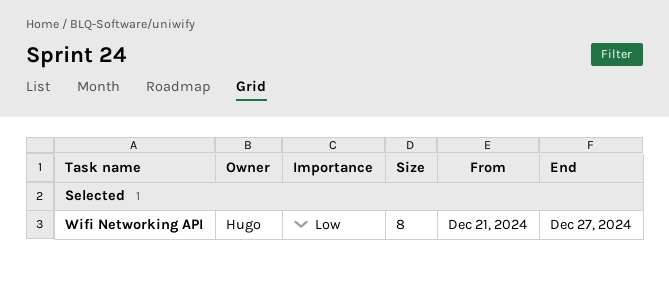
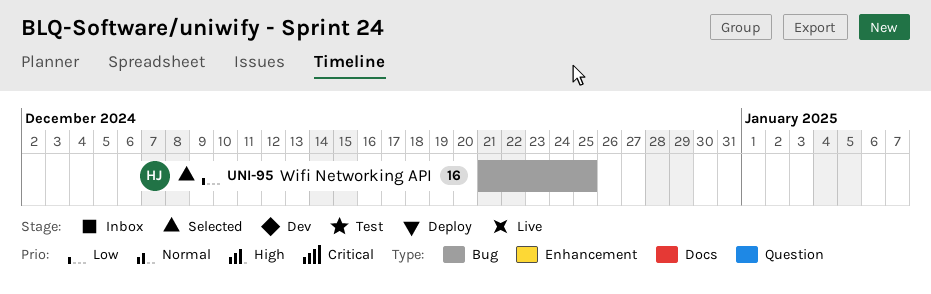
Wifi Networking API, estimate: 8 -> 16
Wifi Networking API, due: Dec 27 -> Dec 25

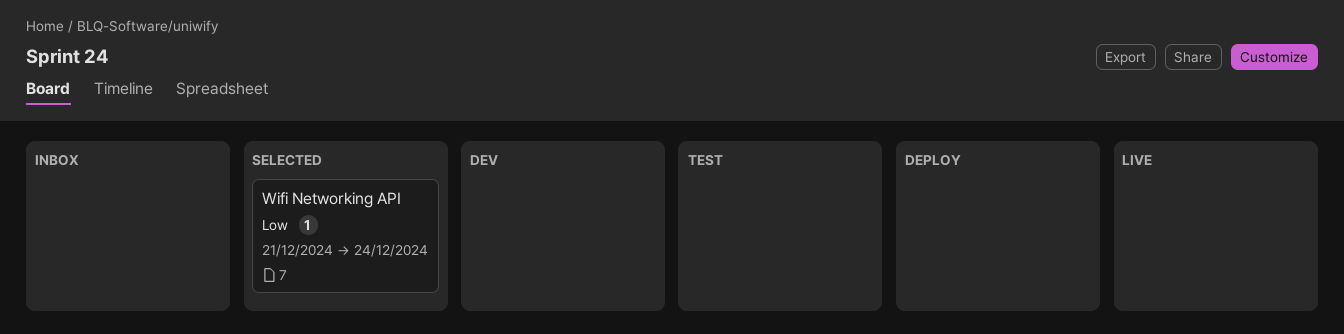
Wifi Networking API, estimate: 16 -> 1
Wifi Networking API, due: Dec 25 -> Dec 24

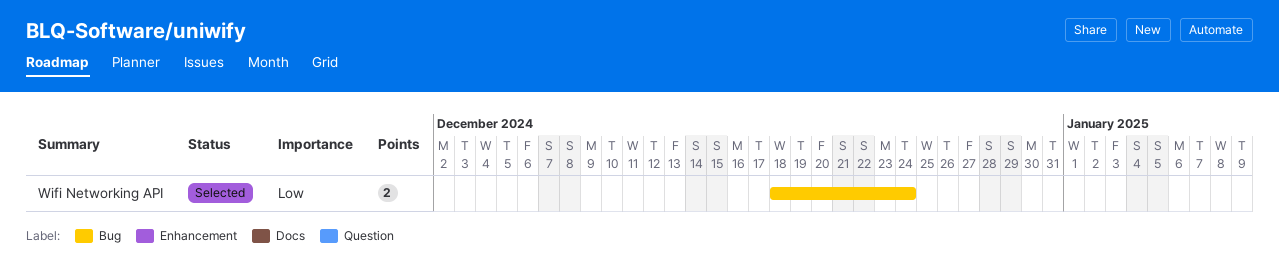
Wifi Networking API, estimate: 1 -> 2
Wifi Networking API, start: Dec 21 -> Dec 18

